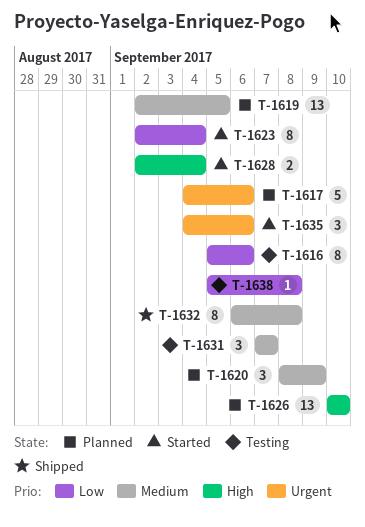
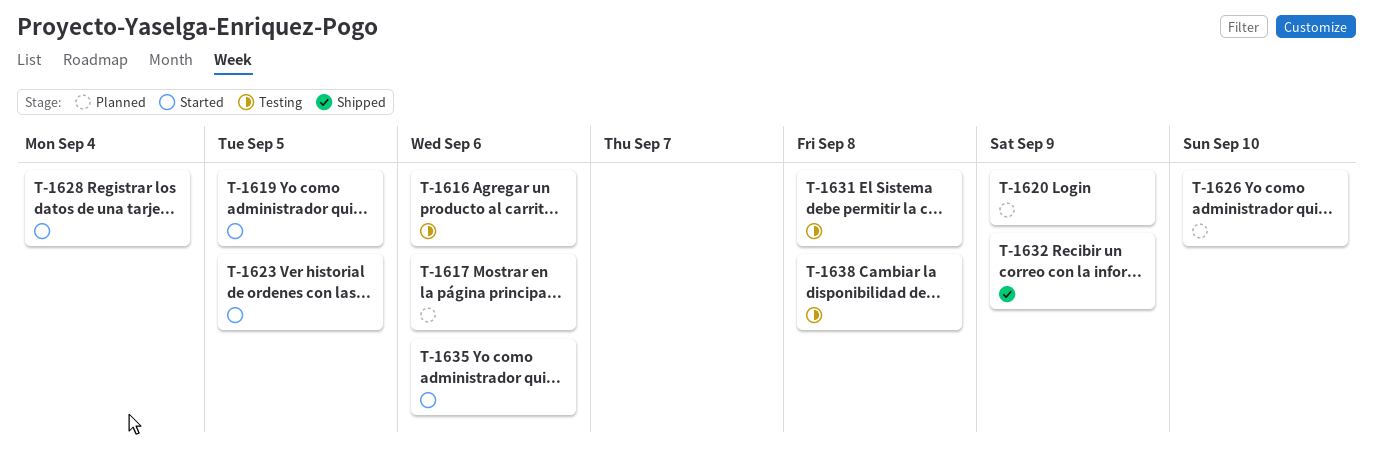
T-1619, status: Planned -> Started
T-1623, due: Sep 4 -> Sep 5
T-1631, due: Sep 7 -> Sep 8
T-1632, due: Sep 8 -> Sep 9

